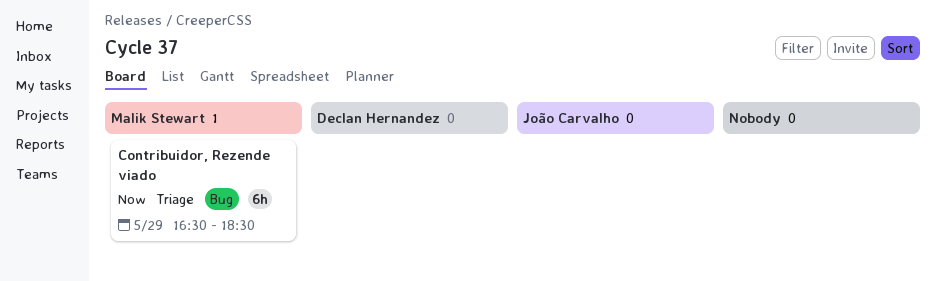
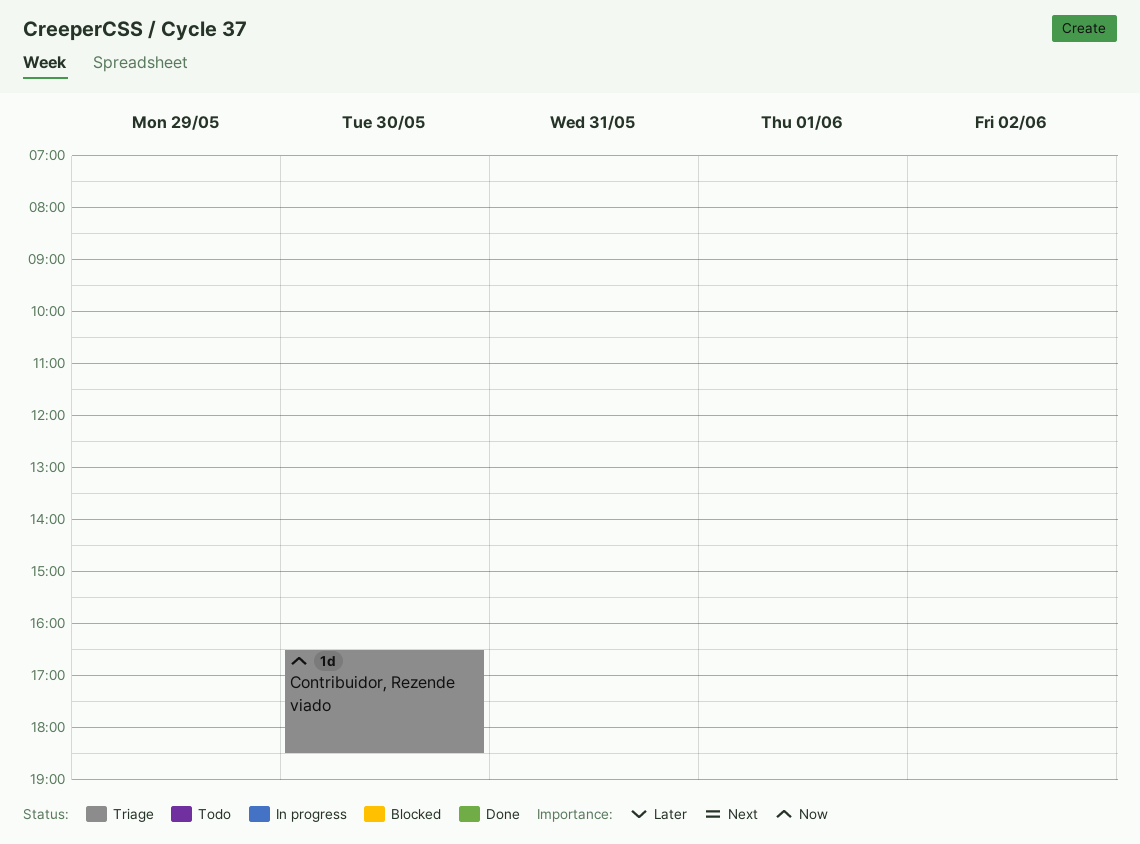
Contribuidor, Rezende viado, estimate: 6h -> 1d
Contribuidor, Rezende viado, day: May 29 -> May 30

